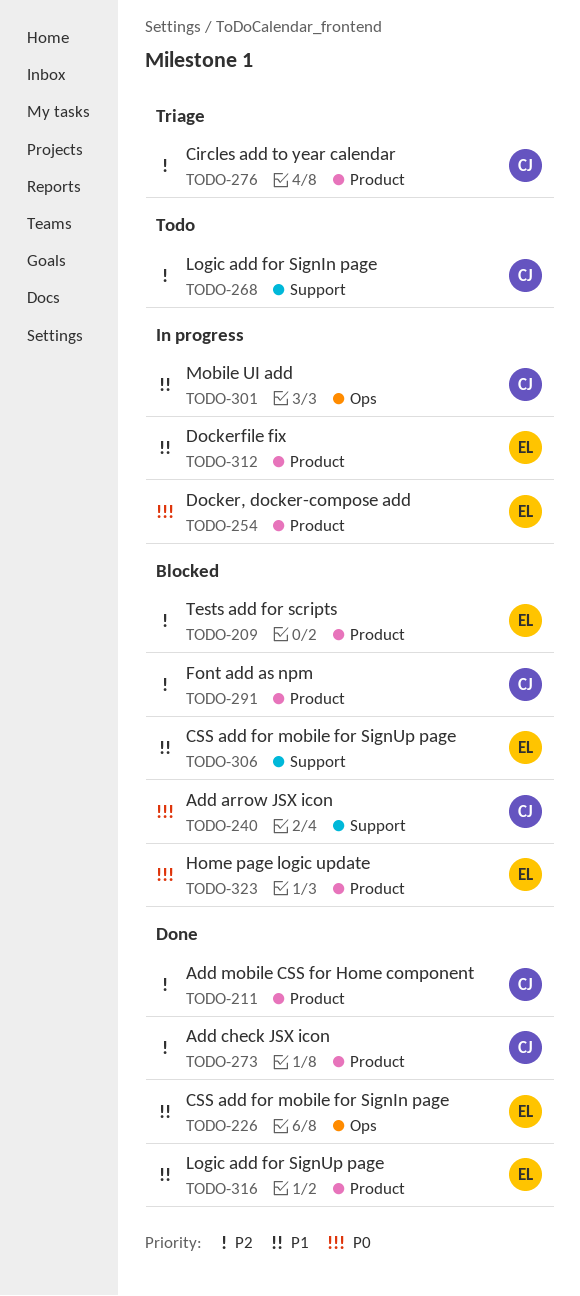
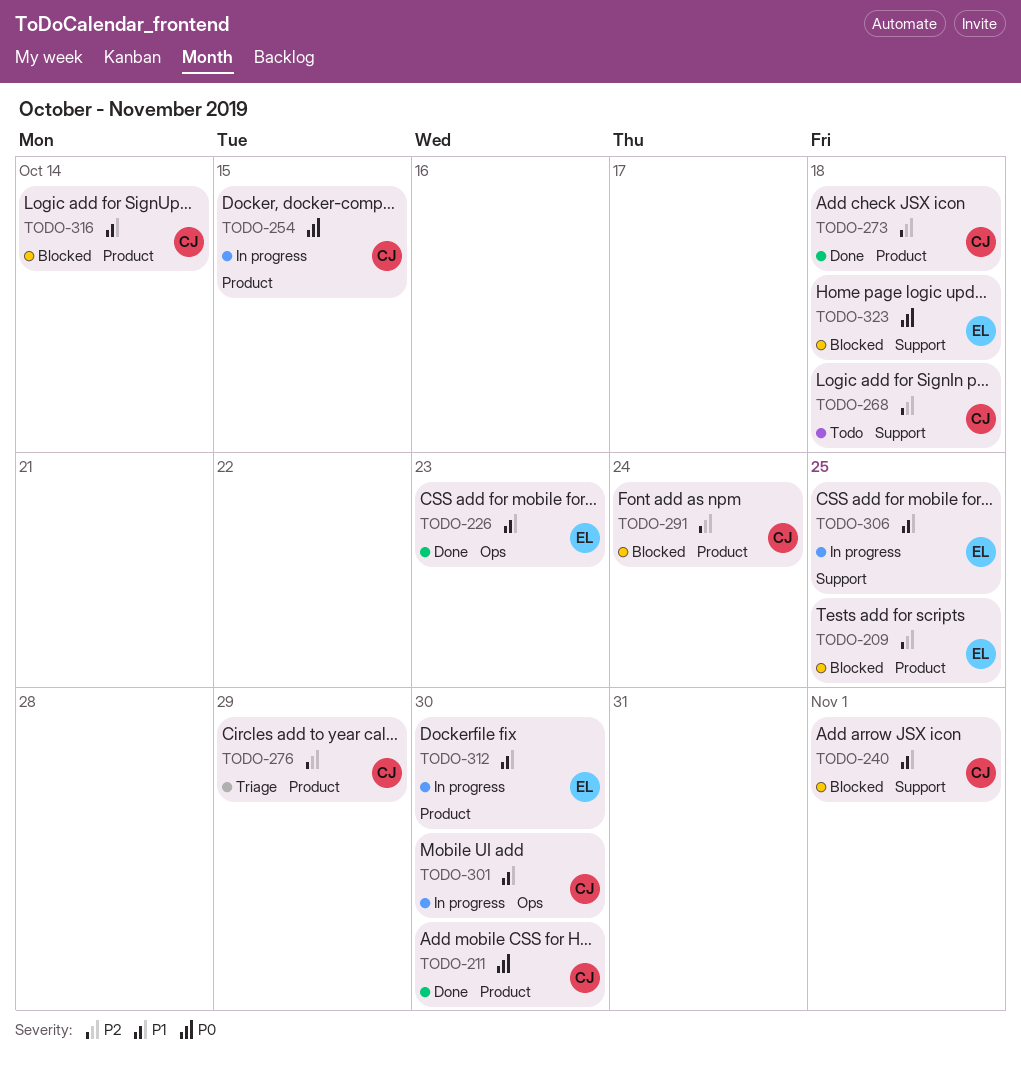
TODO-211, priority: P2 -> P0
TODO-240, priority: P0 -> P1
TODO-254, owner: EL -> CJ
TODO-306, status: Blocked -> In progress
TODO-316, status: Done -> Blocked
TODO-316, owner: EL -> CJ
TODO-323, label: Product -> Support

